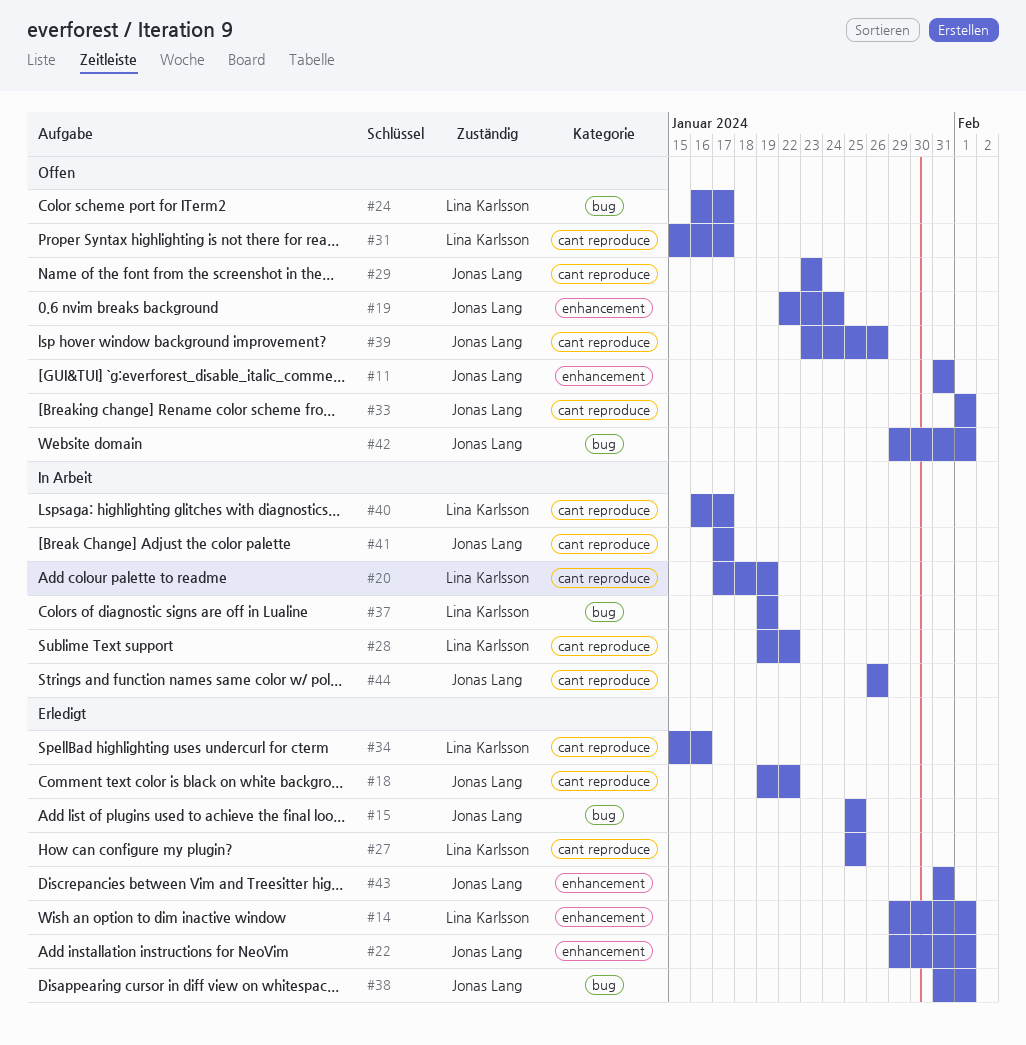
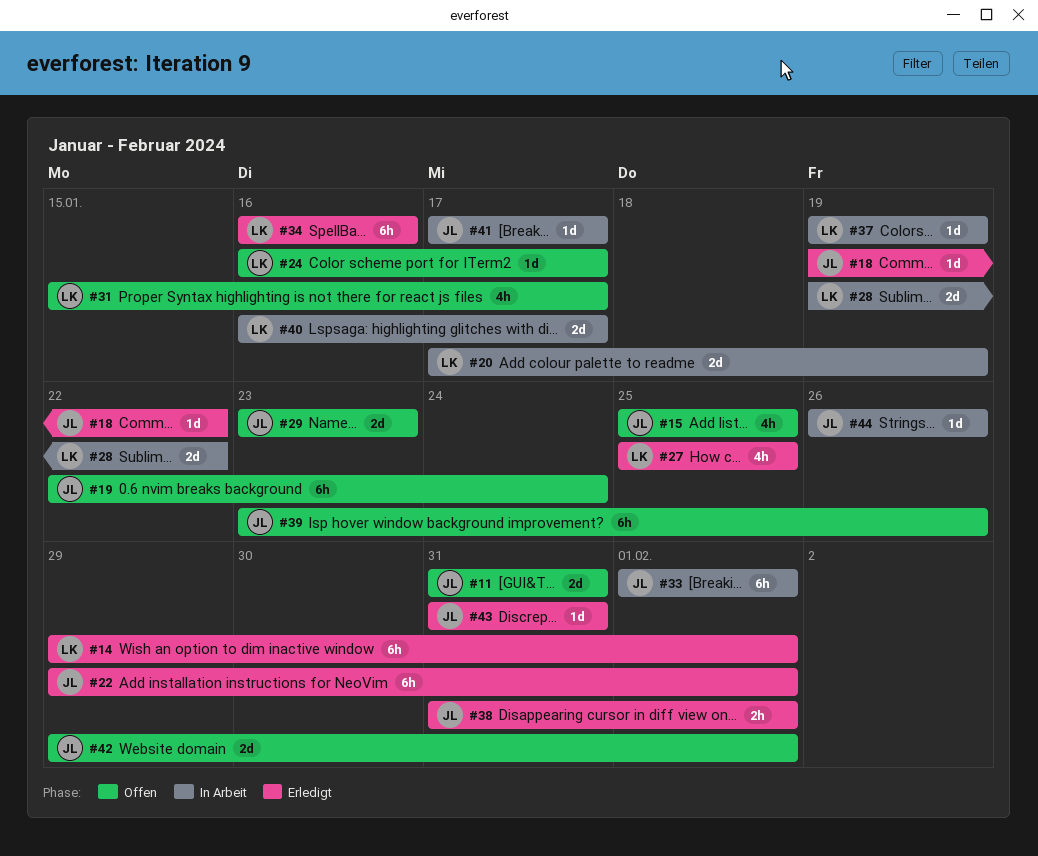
#15, status: Erledigt -> Offen
#33, status: Offen -> In Arbeit
#34, start: Jan 15 -> Jan 16

